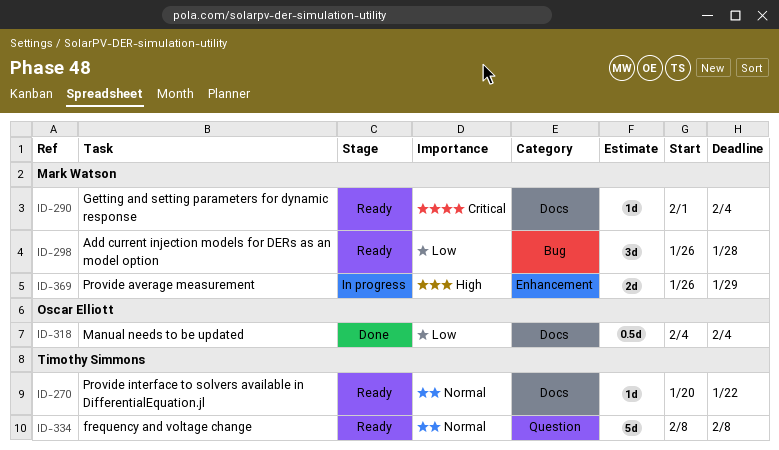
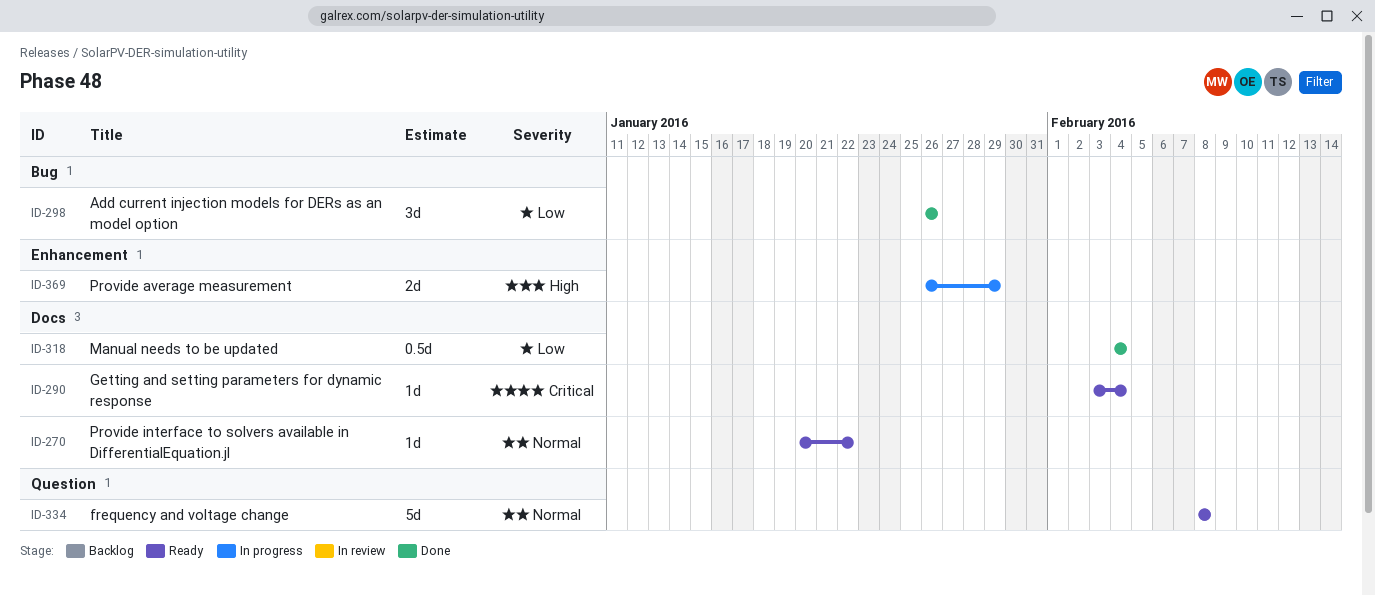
ID-290, start: Feb 1 -> Feb 3
ID-298, status: Ready -> Done
ID-298, due: Jan 28 -> Jan 26

